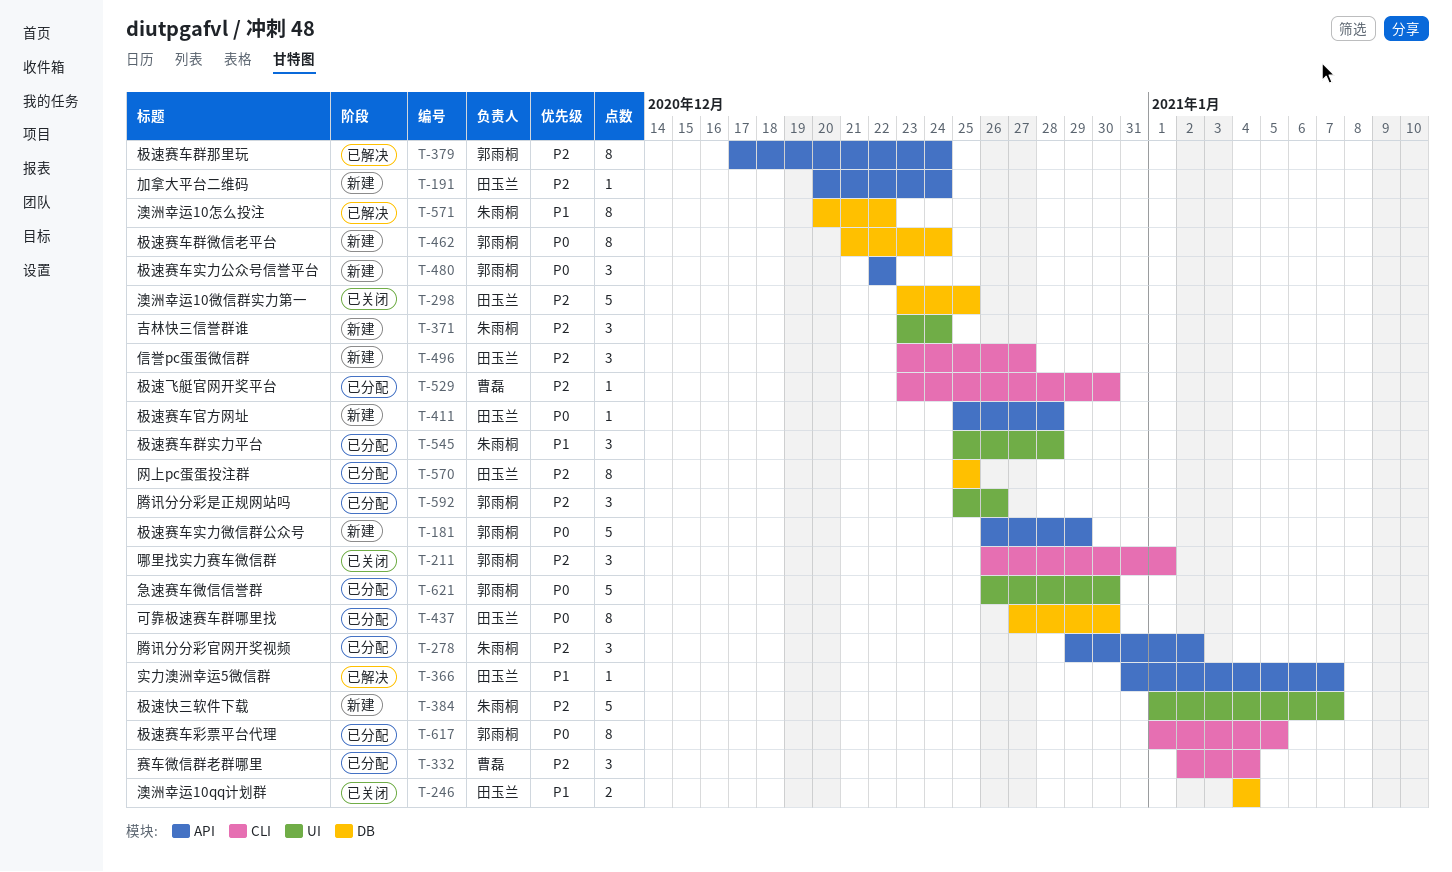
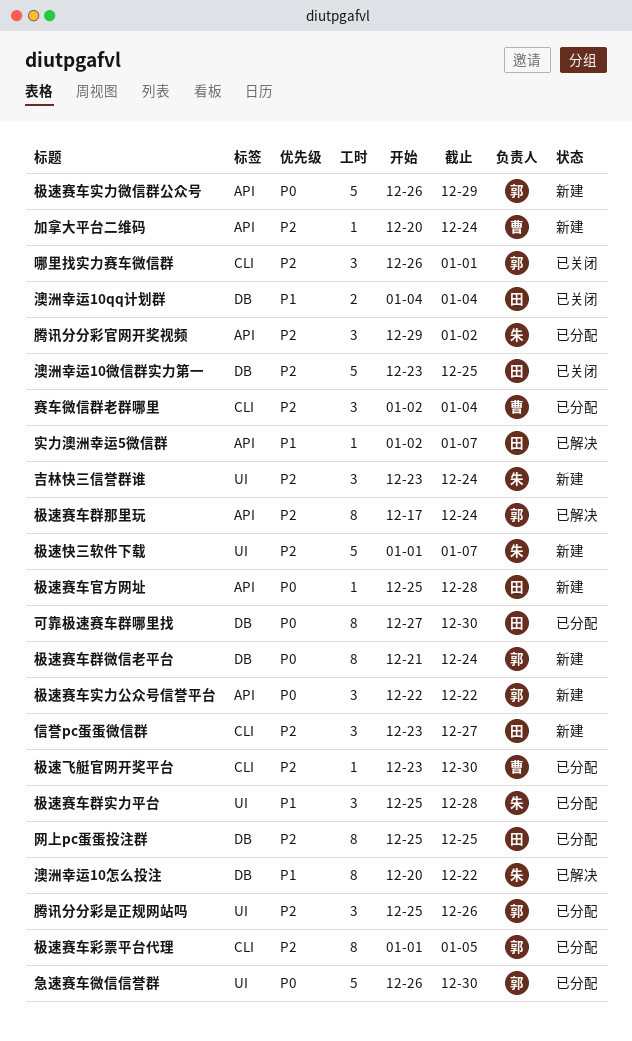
加拿大平台二维码, owner: 田玉兰 -> 曹磊
实力澳洲幸运5微信群, start: Dec 31 -> Jan 2
极速赛车彩票平台代理, priority: P0 -> P2

